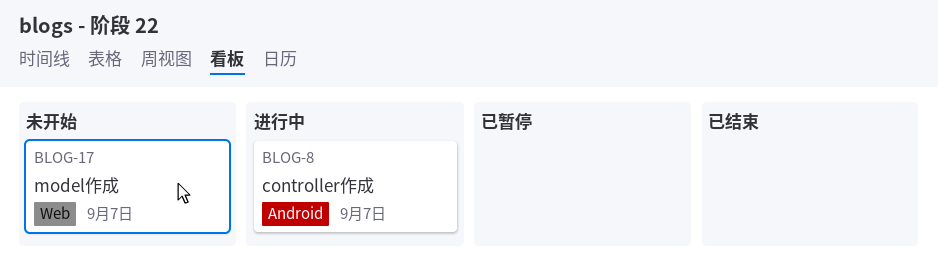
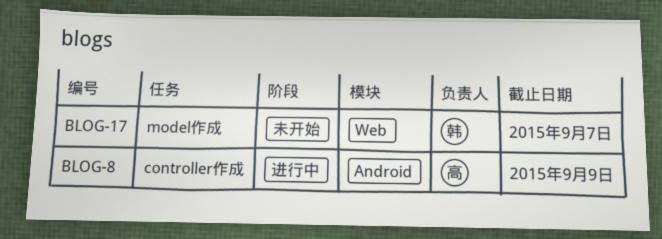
BLOG-8, due: Sep 7 -> Sep 9

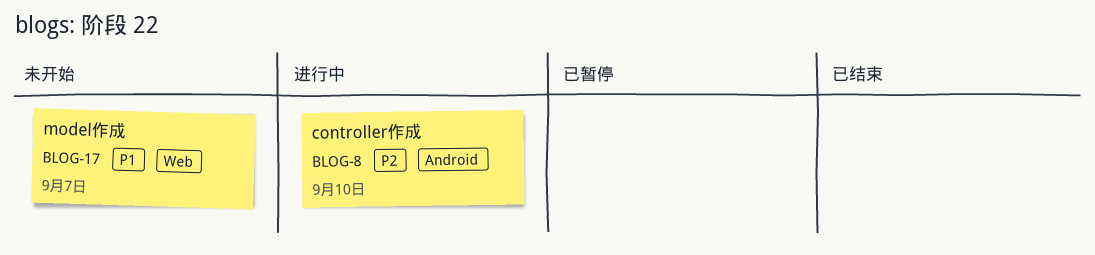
BLOG-8, due: Sep 9 -> Sep 10

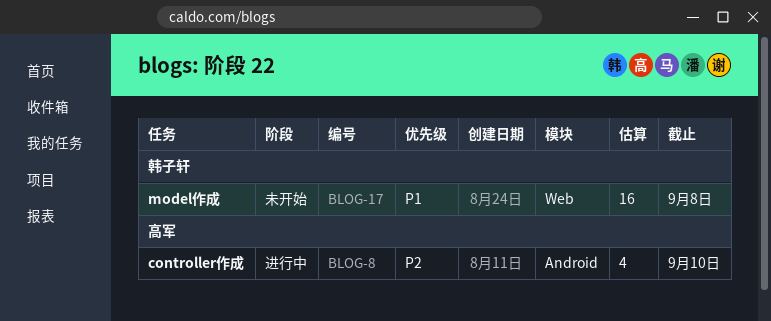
BLOG-17, due: Sep 7 -> Sep 8

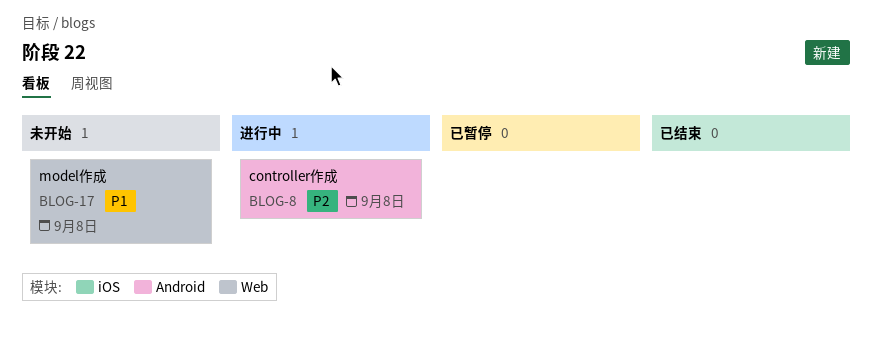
BLOG-8, due: Sep 10 -> Sep 8

